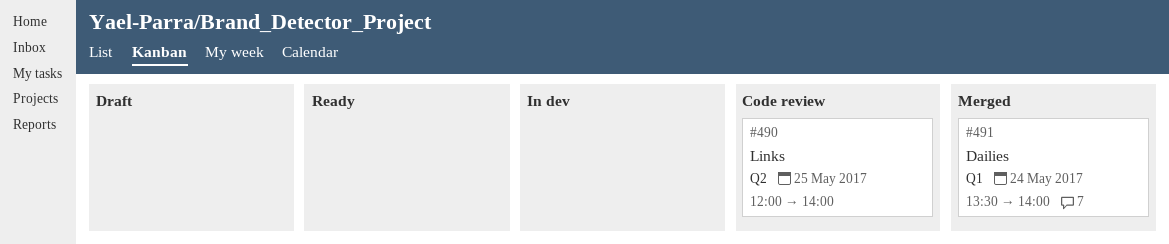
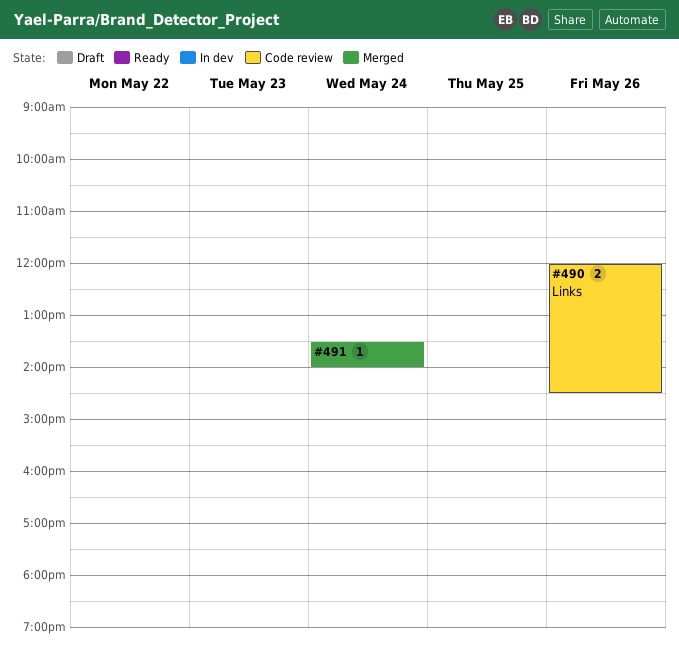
#490, day: May 25 -> May 26
#490, ends: 14:00 -> 14:30

